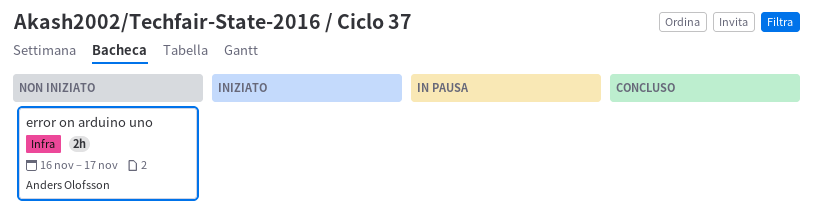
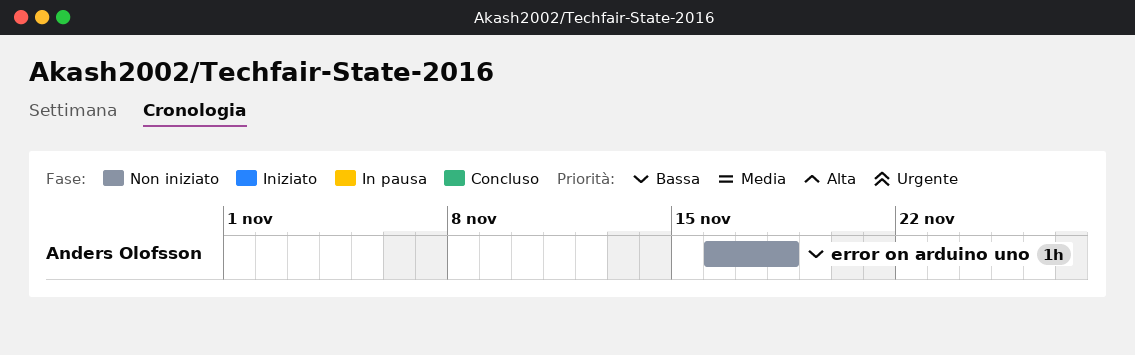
error on arduino uno, estimate: 2h -> 1h
error on arduino uno, due: Nov 17 -> Nov 18

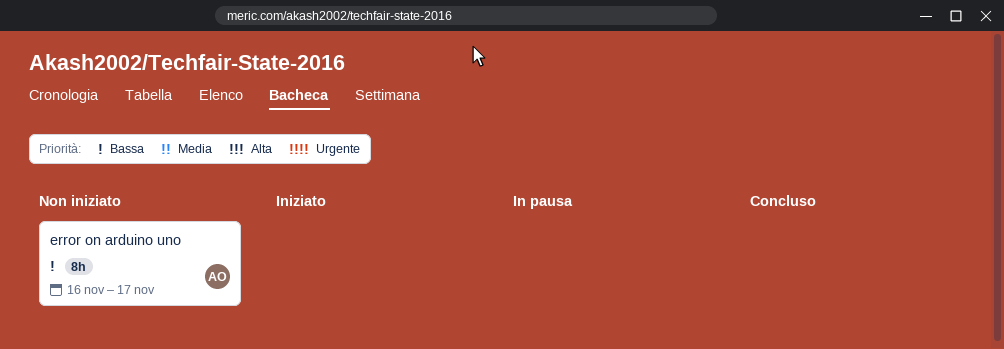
error on arduino uno, estimate: 1h -> 8h
error on arduino uno, due: Nov 18 -> Nov 17

